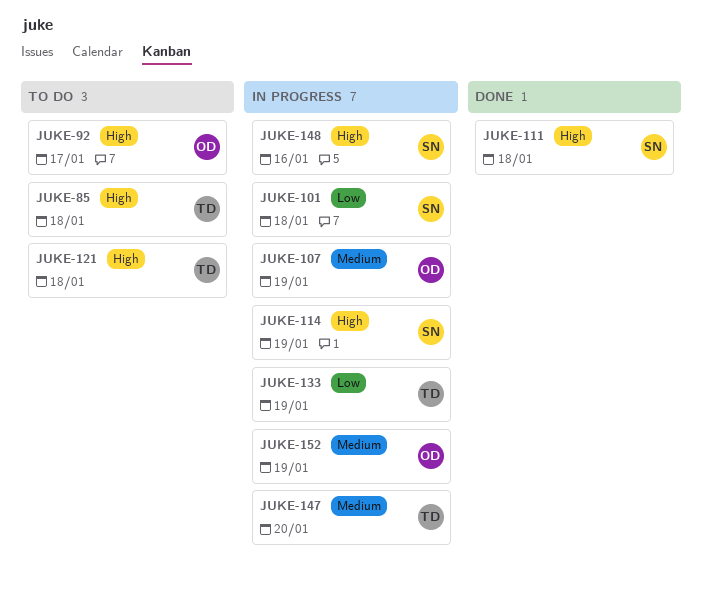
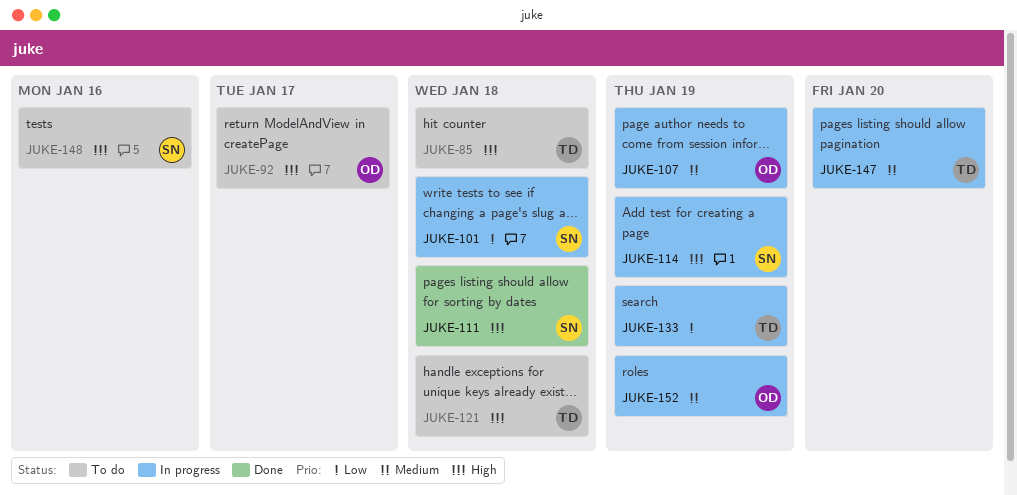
JUKE-148, status: In progress -> To do

